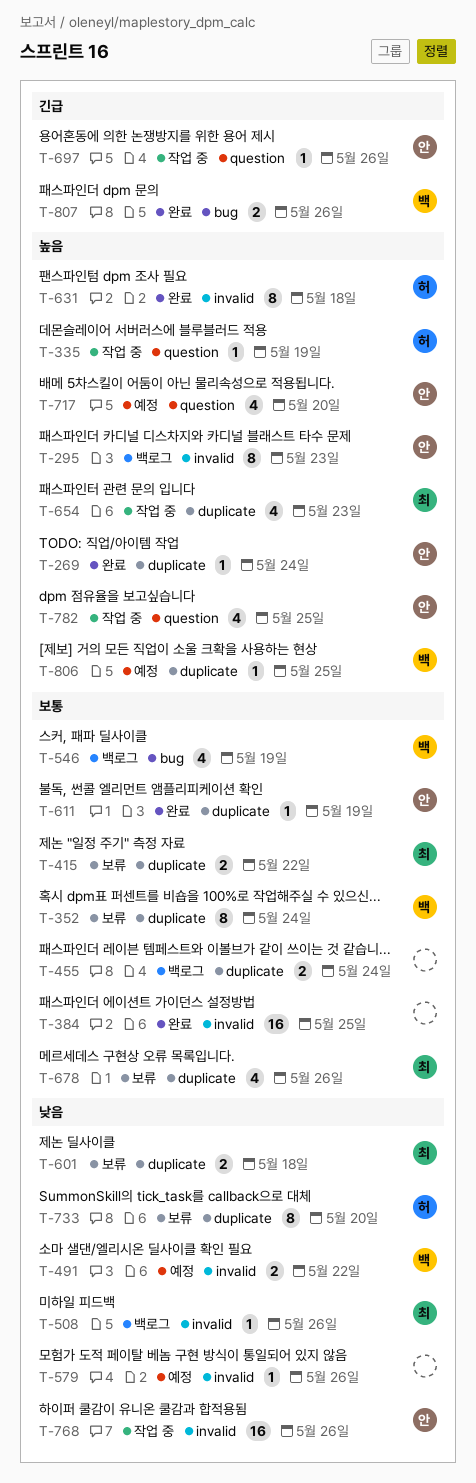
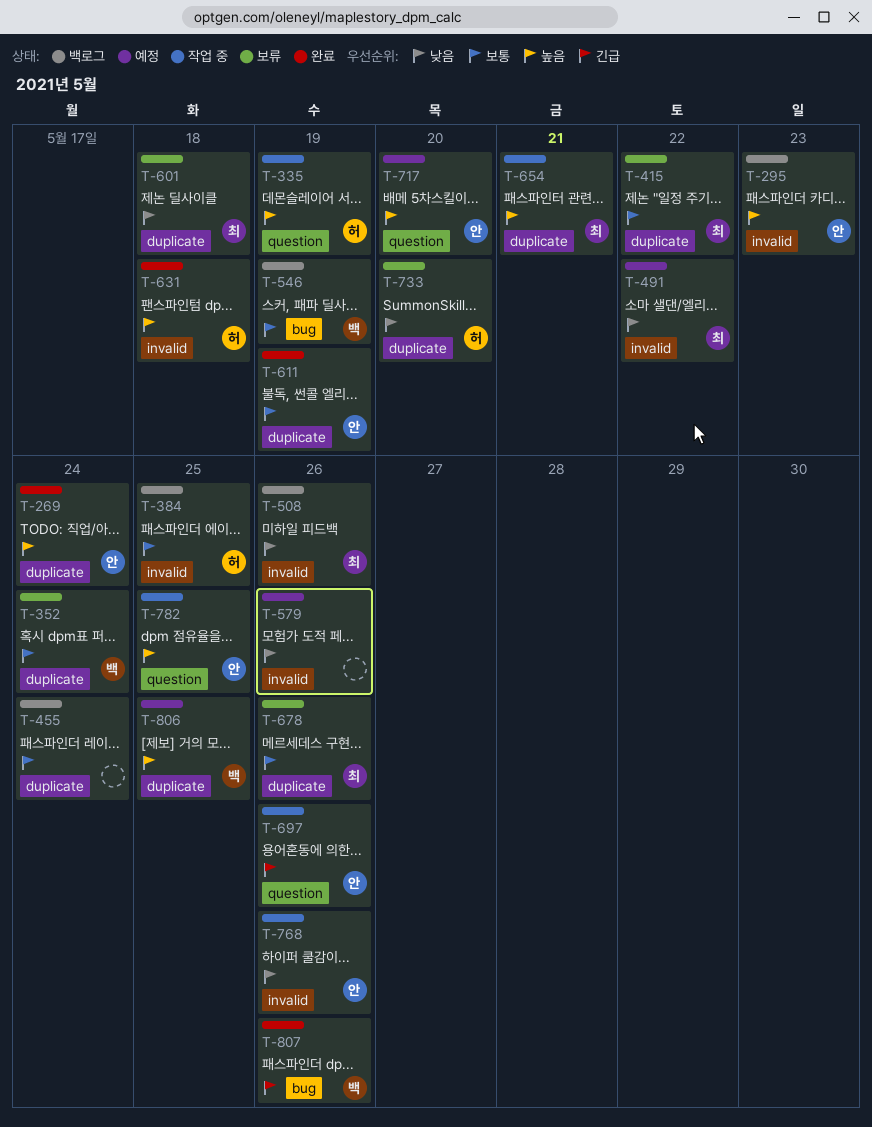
T-384, status: 완료 -> 백로그
T-384, owner: none -> 허
T-491, owner: 백 -> 최
T-654, due: May 23 -> May 21

